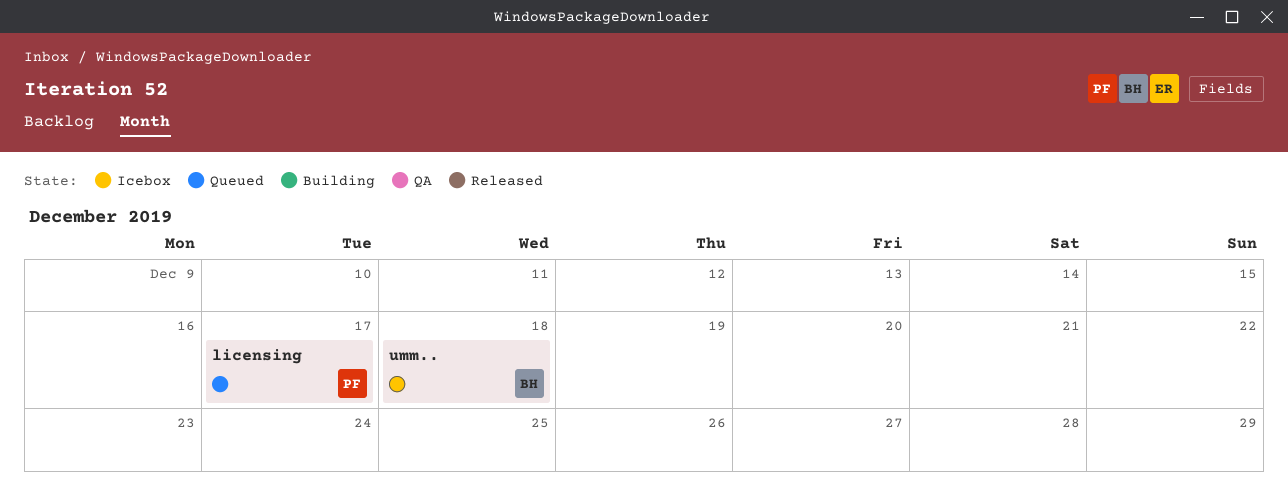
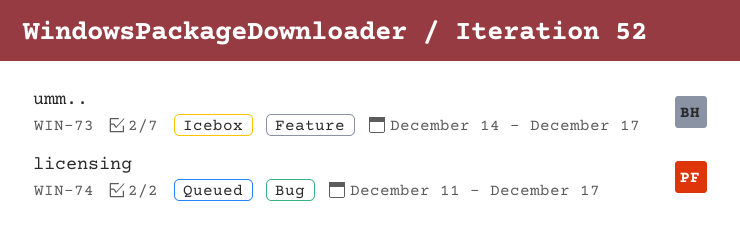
umm.., due: Dec 18 -> Dec 17

